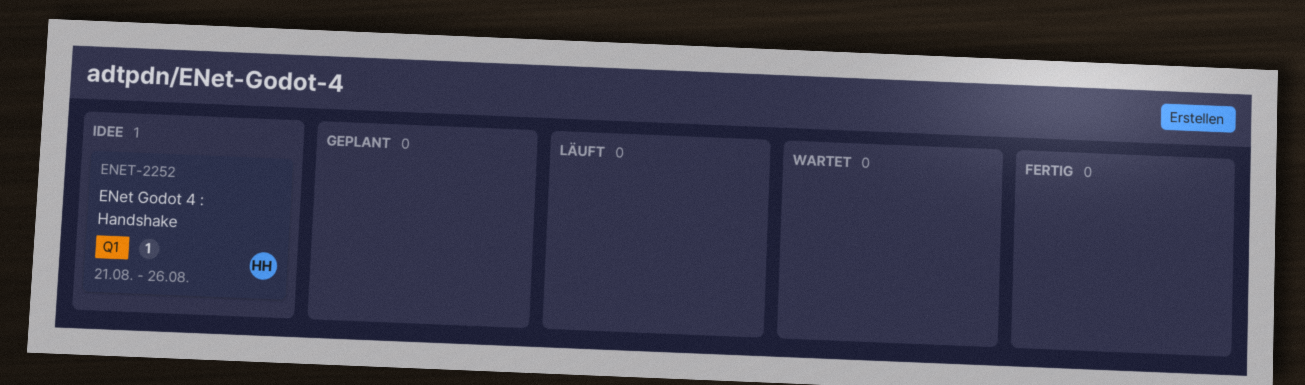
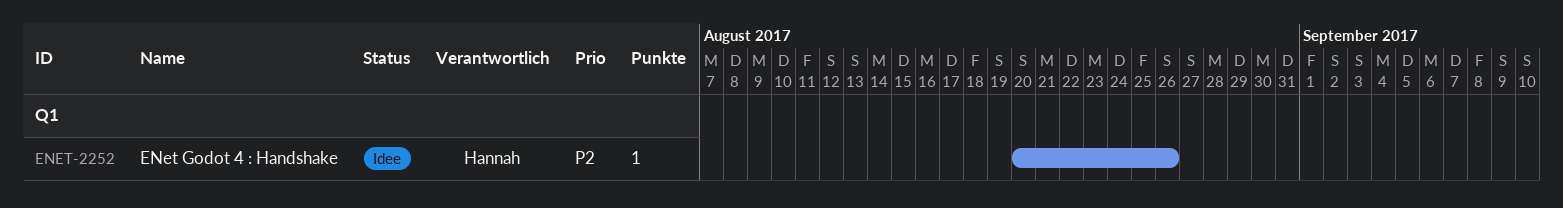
ENET-2252, start: Aug 21 -> Aug 20

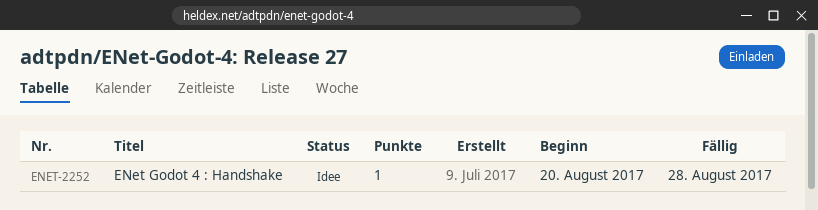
ENET-2252, due: Aug 26 -> Aug 28

